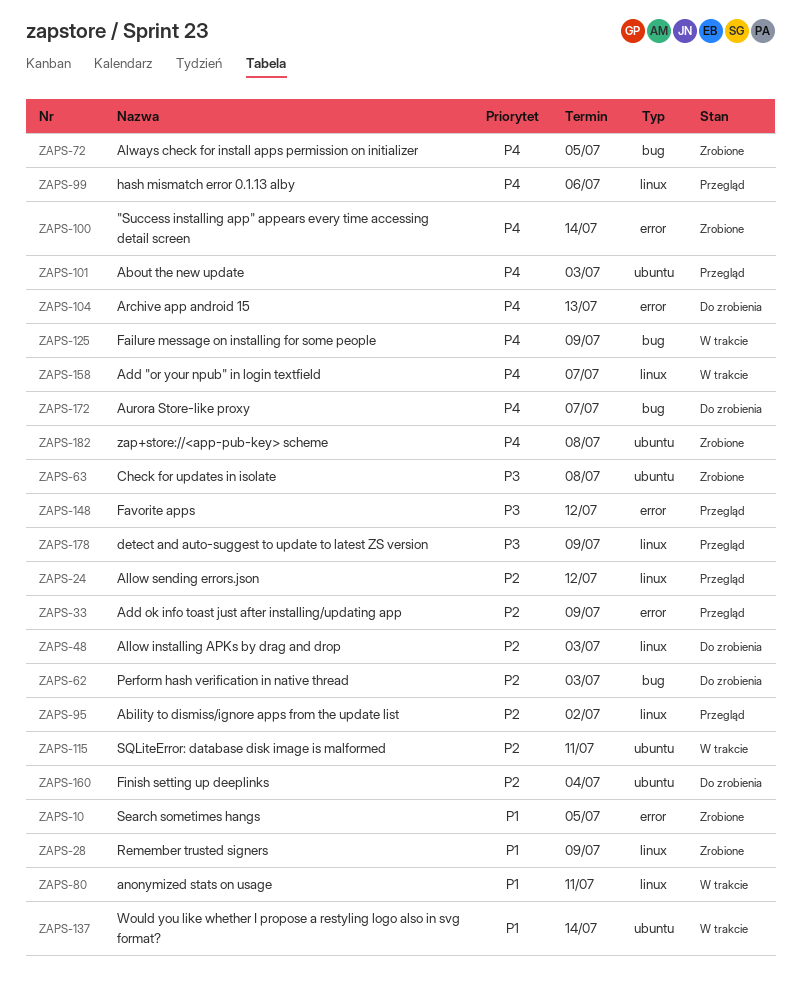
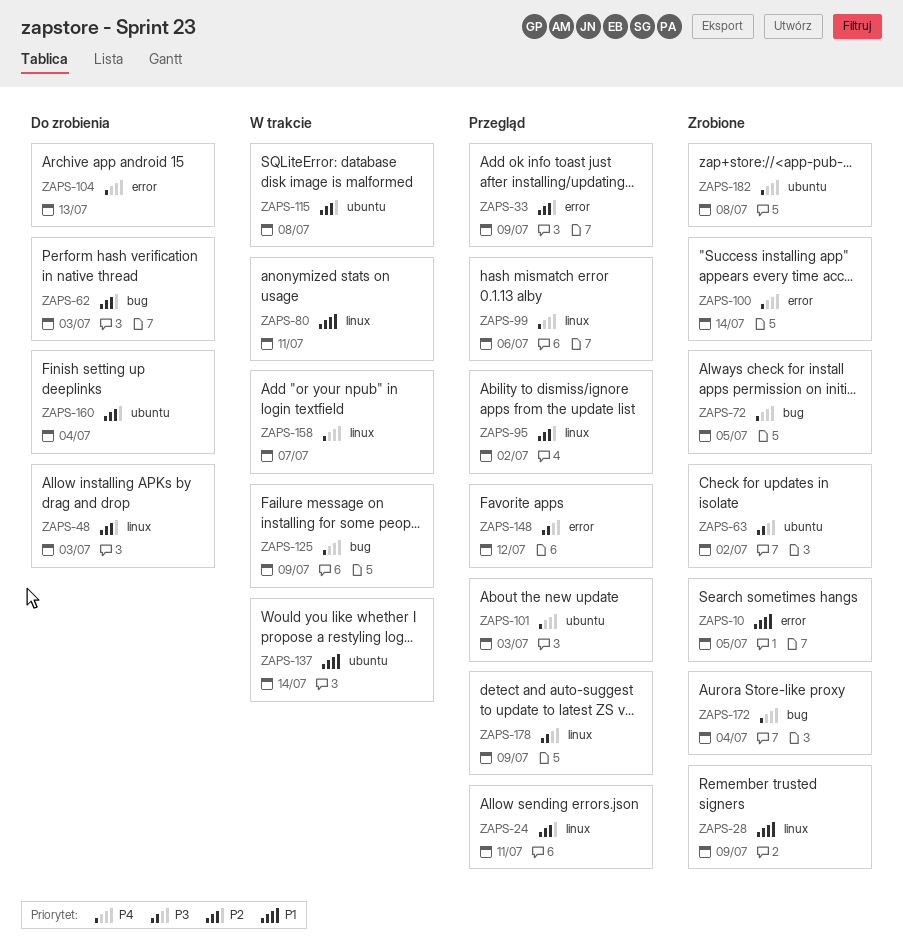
ZAPS-24, due: Jul 12 -> Jul 11
ZAPS-63, due: Jul 8 -> Jul 2
ZAPS-115, due: Jul 11 -> Jul 8
ZAPS-172, status: Do zrobienia -> Zrobione
ZAPS-172, due: Jul 7 -> Jul 4

